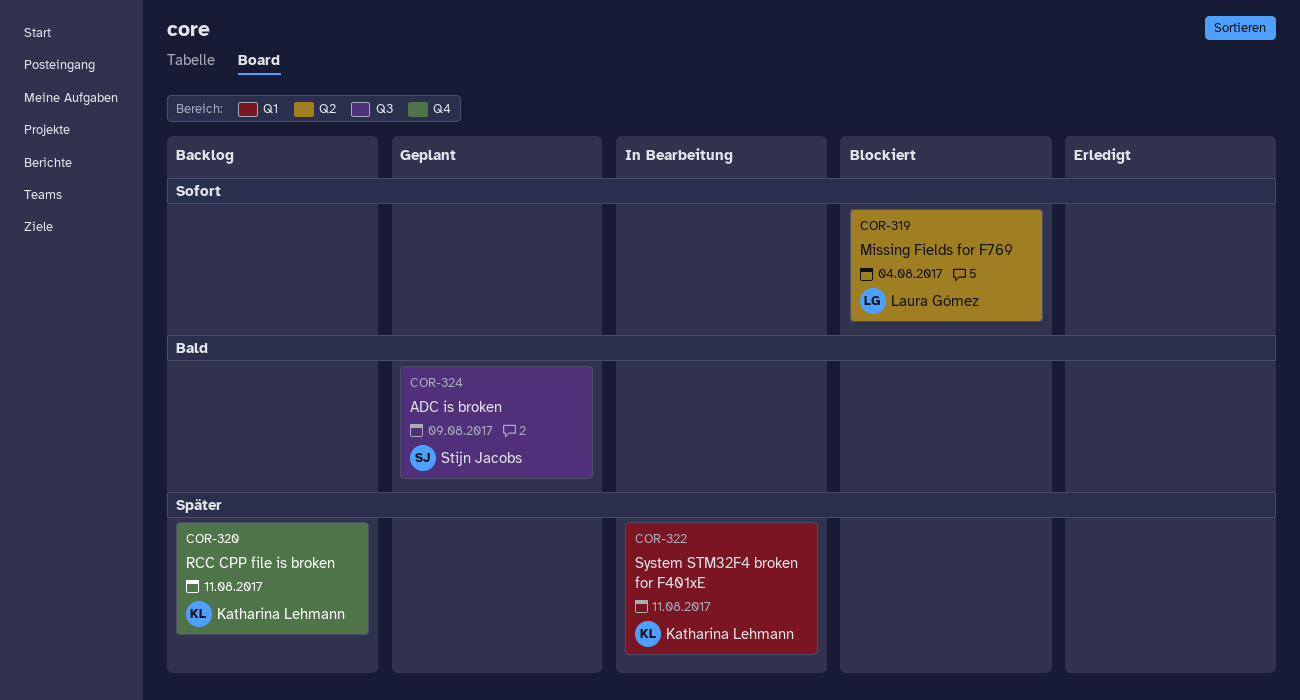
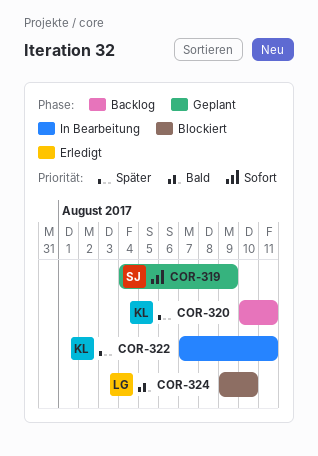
COR-319, status: Blockiert -> Geplant
COR-319, owner: Laura Gómez -> Stijn Jacobs
COR-319, due: Aug 4 -> Aug 9
COR-324, status: Geplant -> Blockiert
COR-324, owner: Stijn Jacobs -> Laura Gómez
COR-324, due: Aug 9 -> Aug 10

